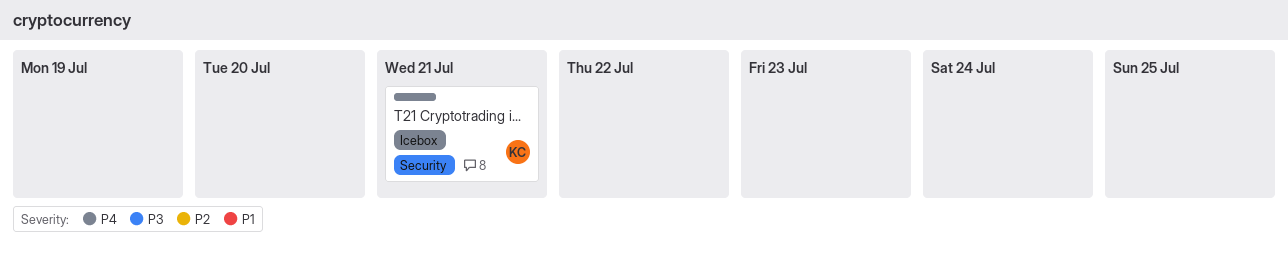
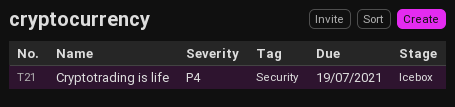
T21, due: Jul 21 -> Jul 19

